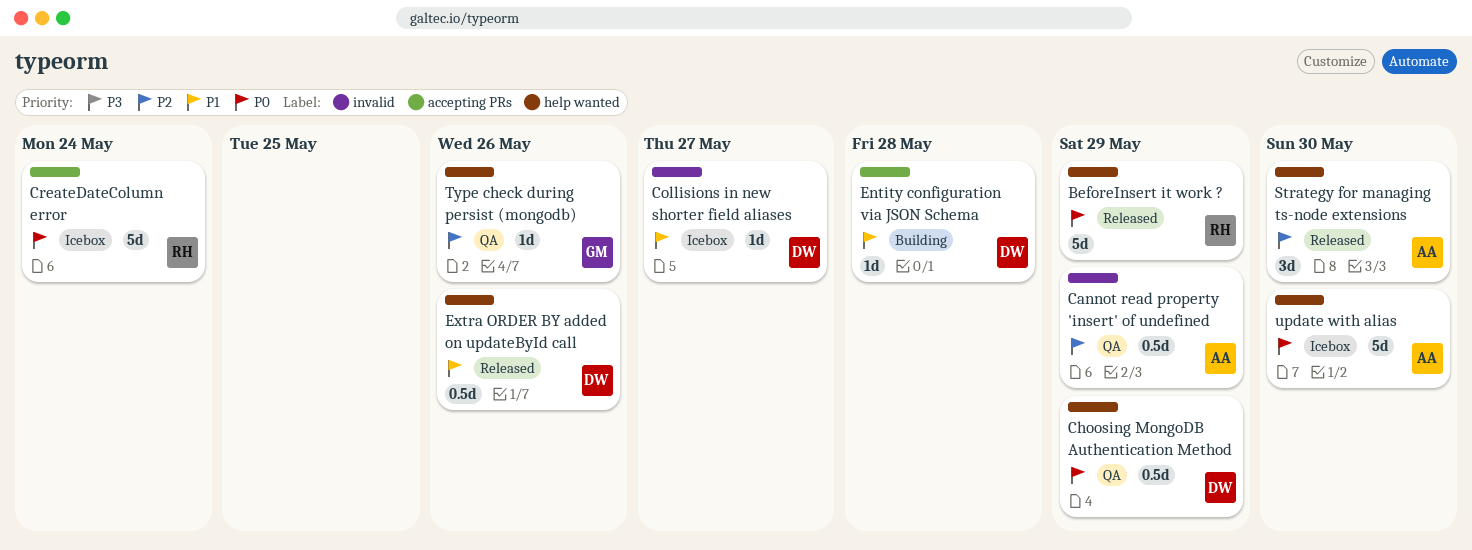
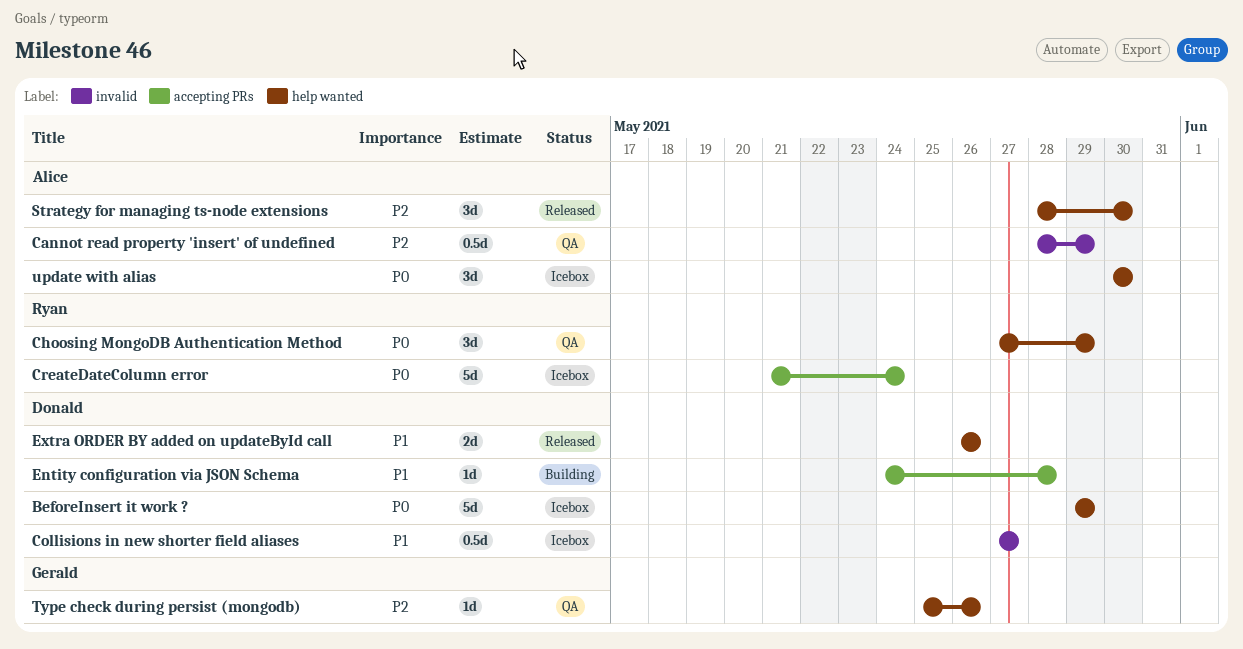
BeforeInsert it work ?, status: Released -> Icebox
BeforeInsert it work ?, owner: Ryan -> Donald
Choosing MongoDB Authentication Method, owner: Donald -> Ryan
Choosing MongoDB Authentication Method, estimate: 0.5d -> 3d
Collisions in new shorter field aliases, estimate: 1d -> 0.5d
Extra ORDER BY added on updateById call, estimate: 0.5d -> 2d
update with alias, estimate: 5d -> 3d

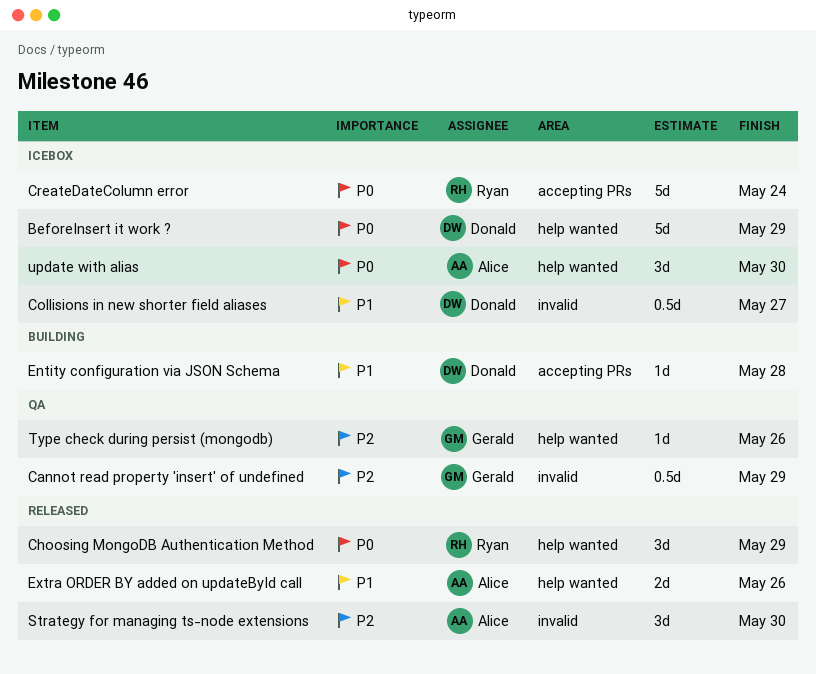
Cannot read property 'insert' of undefined, owner: Alice -> Gerald
Choosing MongoDB Authentication Method, status: QA -> Released
Extra ORDER BY added on updateById call, owner: Donald -> Alice
Strategy for managing ts-node extensions, label: help wanted -> invalid

